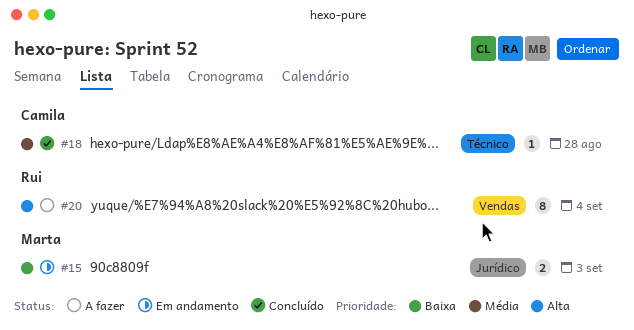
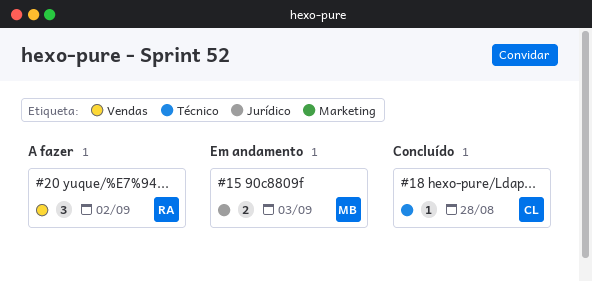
#20, estimate: 8 -> 3
#20, due: Sep 4 -> Sep 2

